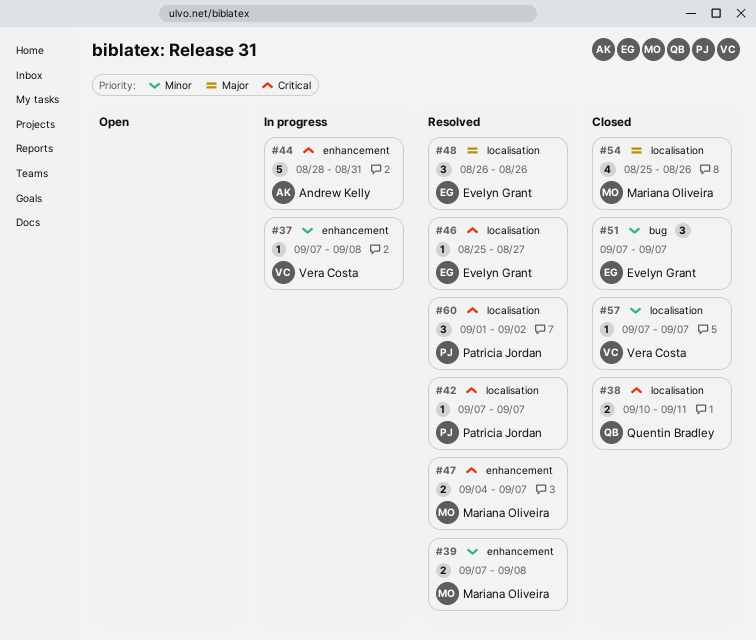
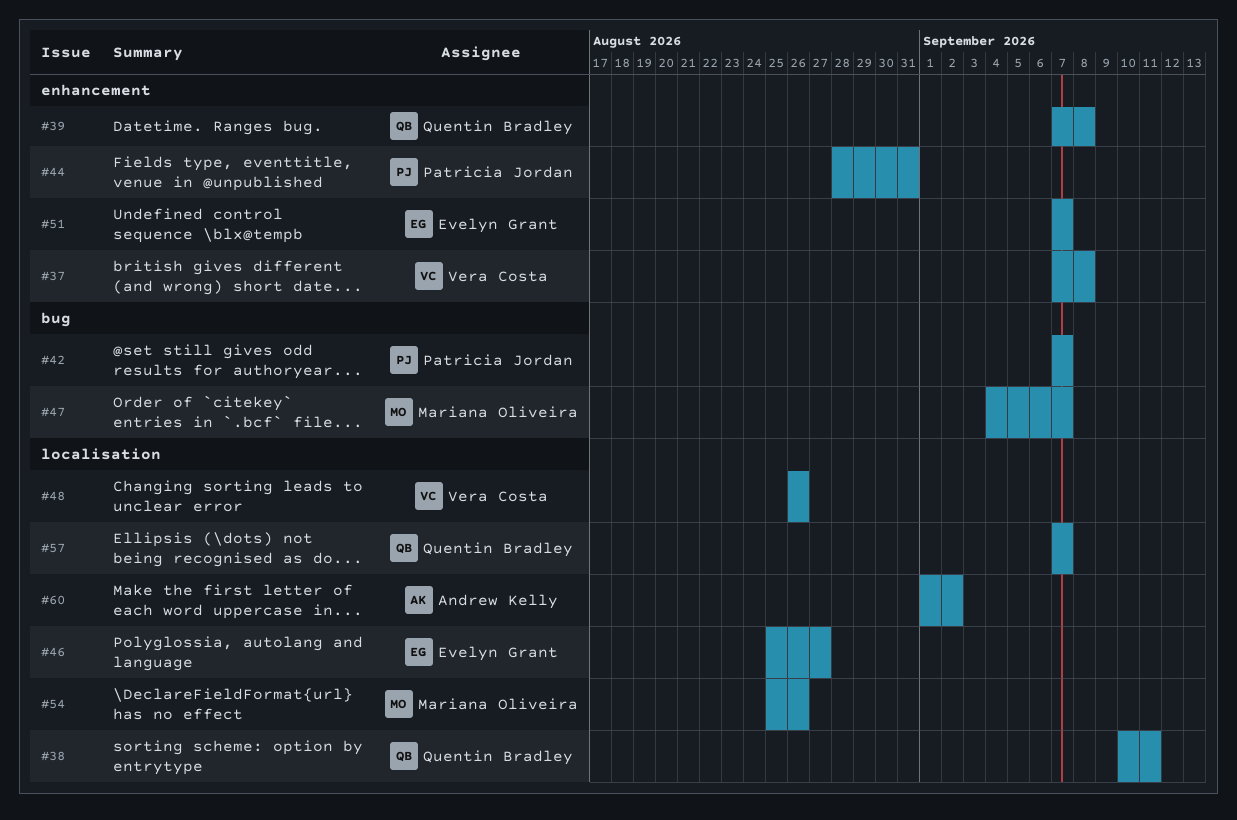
#39, owner: Mariana Oliveira -> Quentin Bradley
#42, label: localisation -> bug
#44, owner: Andrew Kelly -> Patricia Jordan
#47, label: enhancement -> bug
#48, owner: Evelyn Grant -> Vera Costa
#51, label: bug -> enhancement
#57, owner: Vera Costa -> Quentin Bradley
#60, owner: Patricia Jordan -> Andrew Kelly

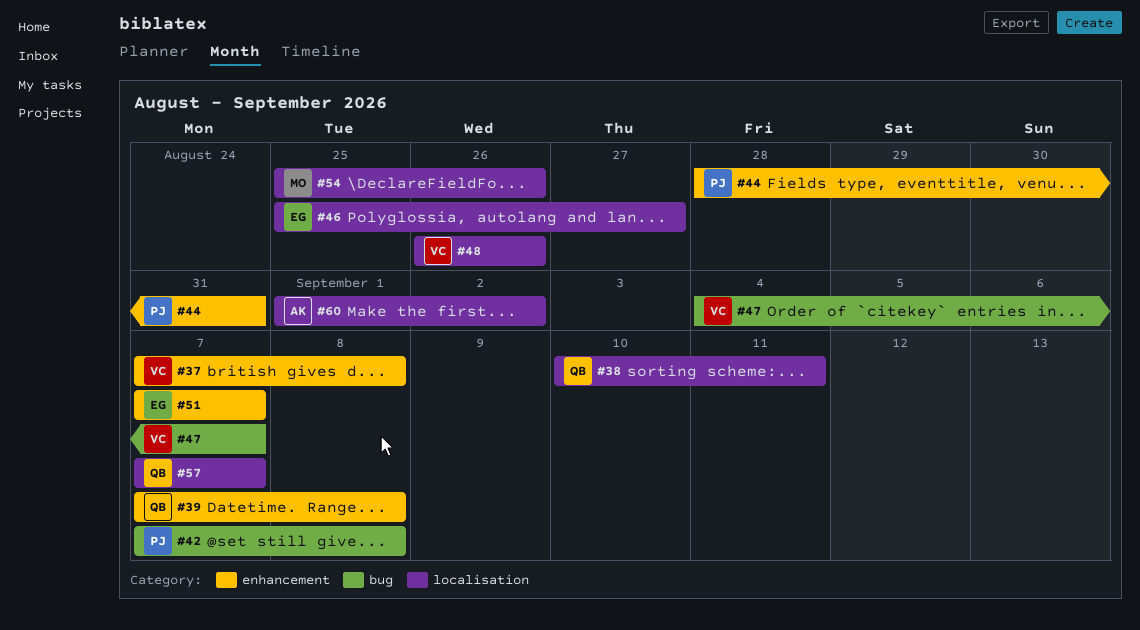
#42, due: Sep 7 -> Sep 8
#47, owner: Mariana Oliveira -> Vera Costa

